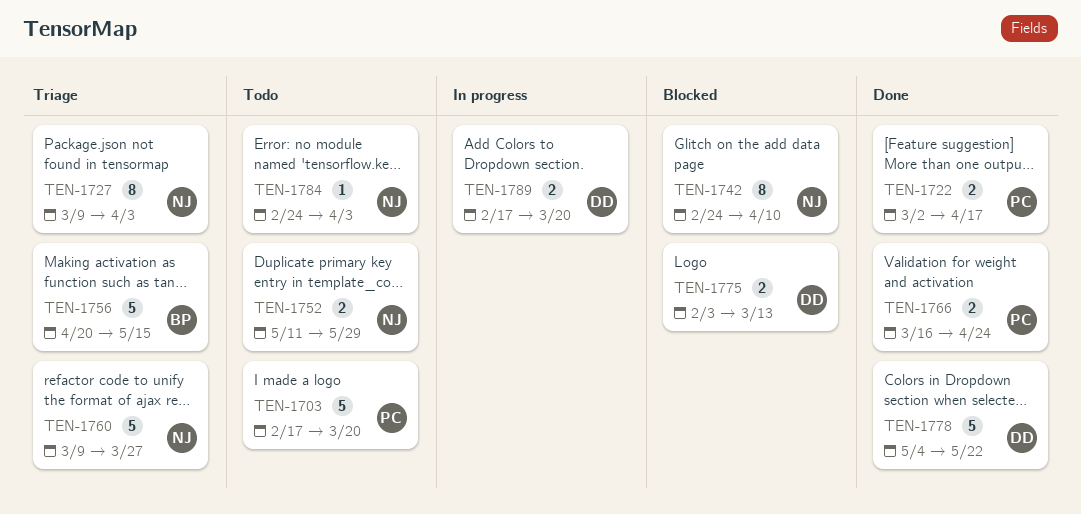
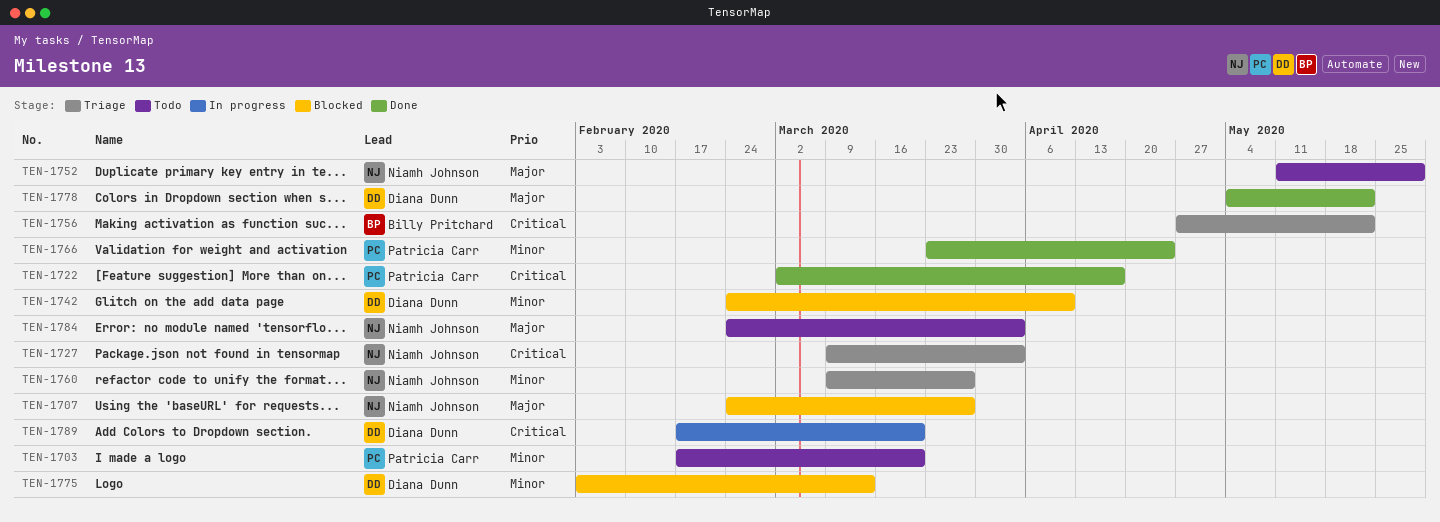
TEN-1707: none -> present
TEN-1742, owner: Niamh Johnson -> Diana Dunn
TEN-1756, start: Apr 20 -> Apr 27
TEN-1756, due: May 15 -> May 22
TEN-1766, start: Mar 16 -> Mar 23

